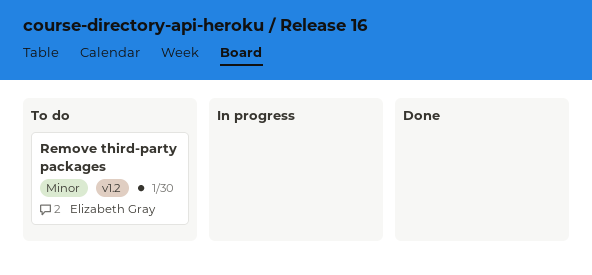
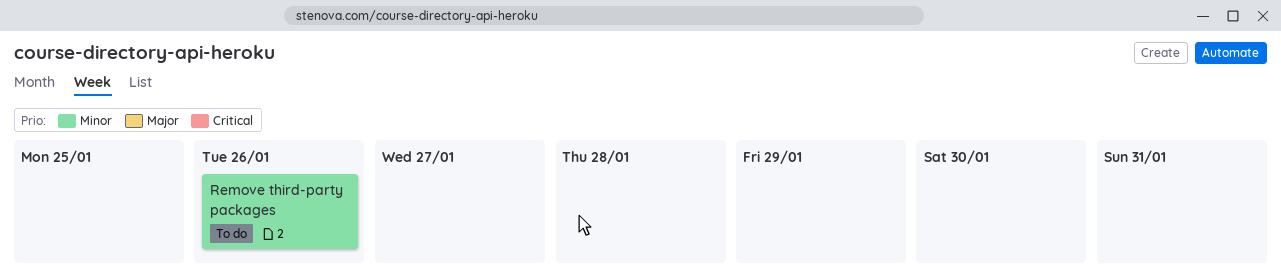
Remove third-party packages, due: Jan 30 -> Jan 26

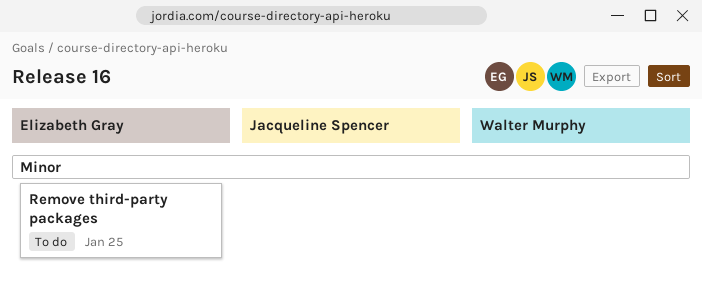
Remove third-party packages, due: Jan 26 -> Jan 25

